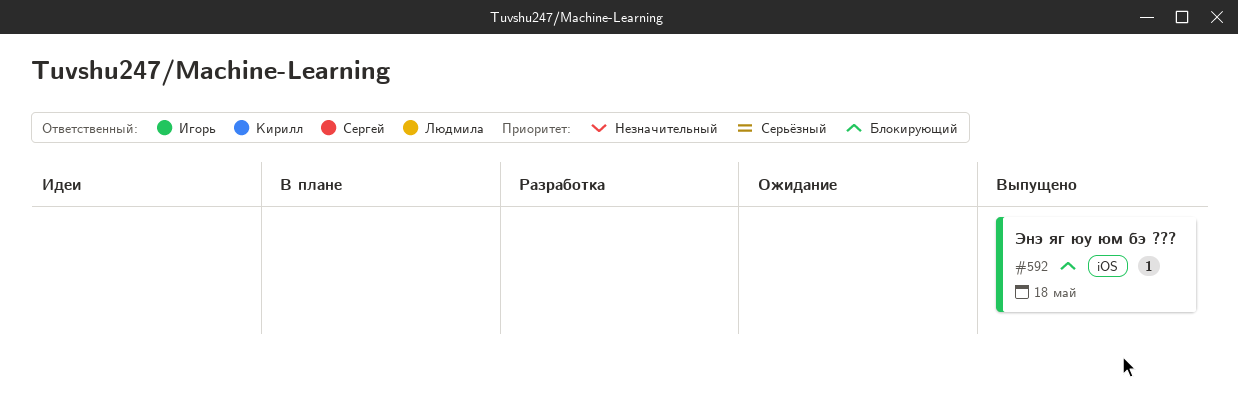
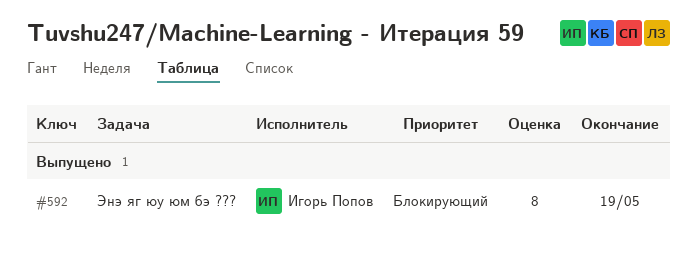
#592, estimate: 1 -> 8
#592, due: May 18 -> May 19

